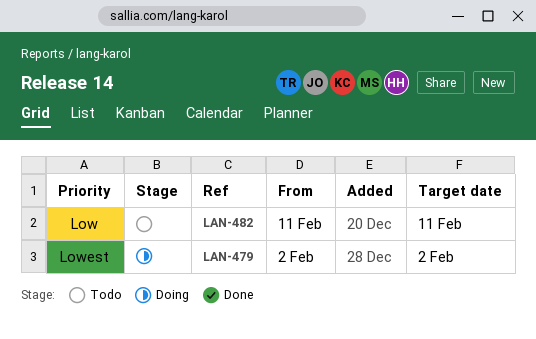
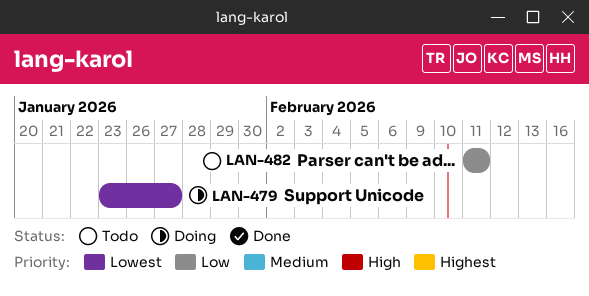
LAN-479, start: Feb 2 -> Jan 23
LAN-479, due: Feb 2 -> Jan 27

